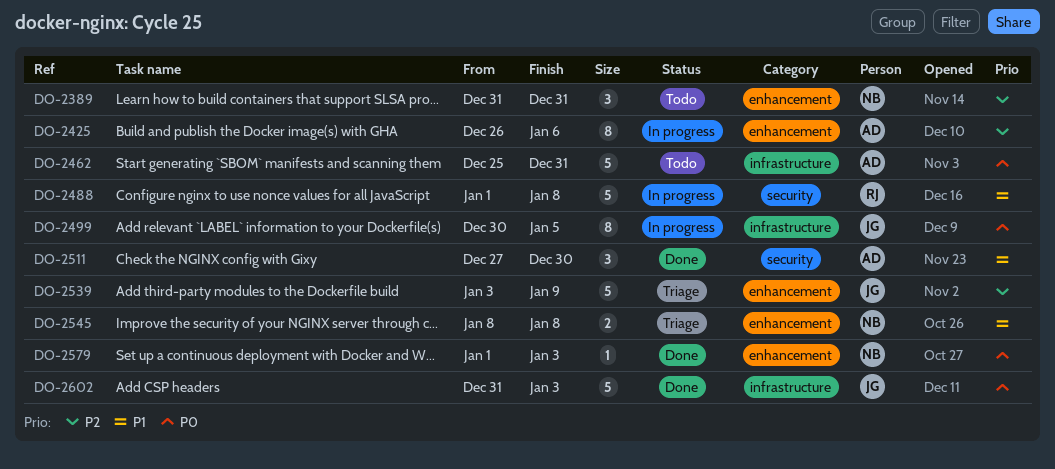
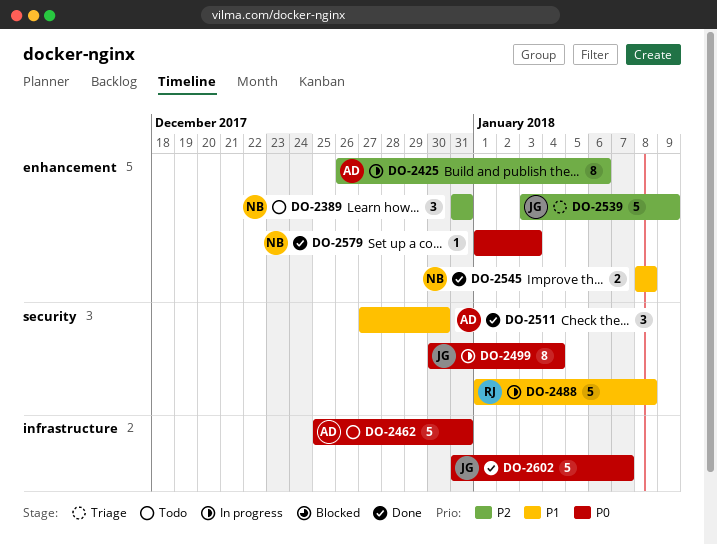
DO-2499, label: infrastructure -> security
DO-2499, due: Jan 5 -> Jan 4
DO-2545, status: Triage -> Done
DO-2602, due: Jan 3 -> Jan 7

